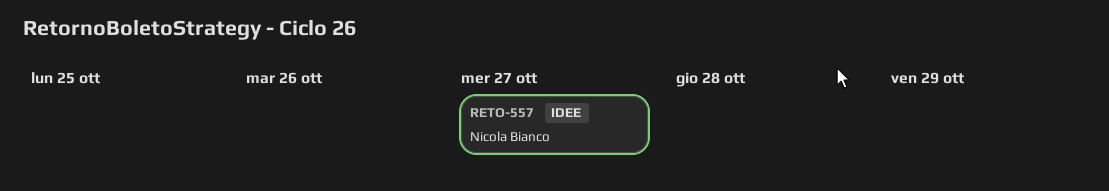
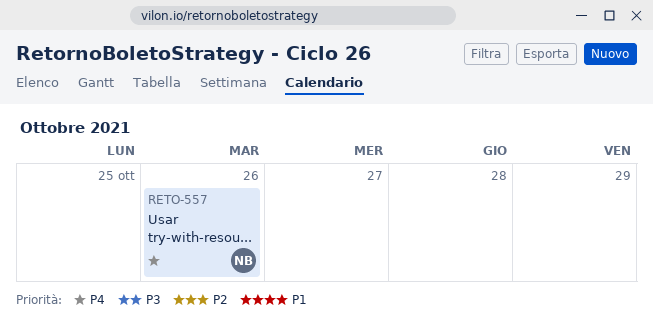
RETO-557, due: Oct 27 -> Oct 26

